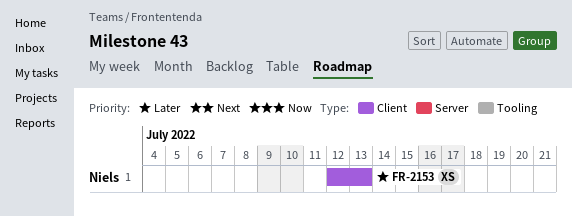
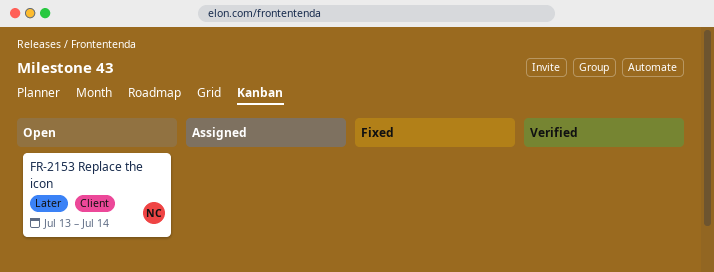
FR-2153, start: Jul 12 -> Jul 13
FR-2153, due: Jul 13 -> Jul 14

